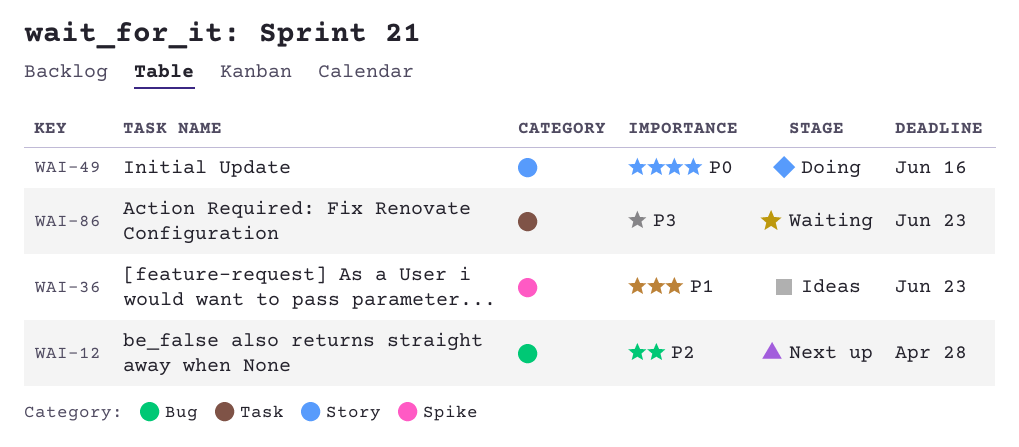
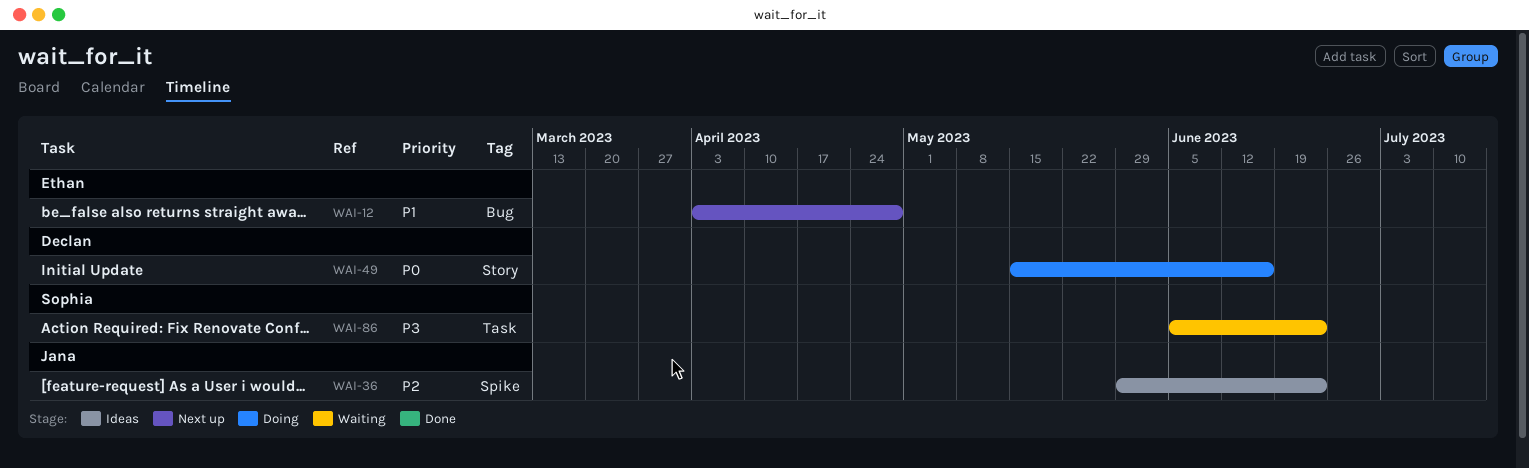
WAI-12, priority: P2 -> P1
WAI-36, priority: P1 -> P2

